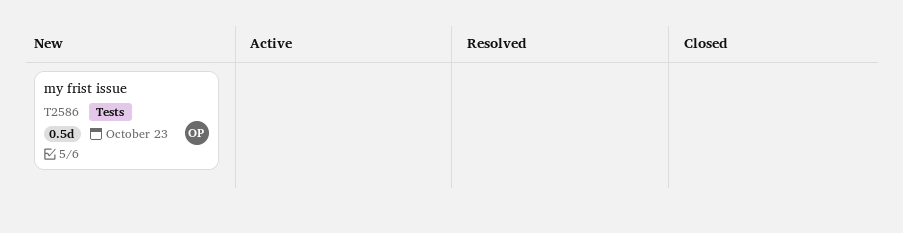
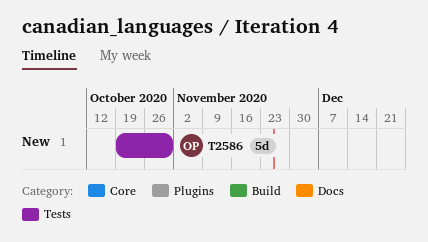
T2586, estimate: 0.5d -> 5d
T2586, due: Oct 23 -> Oct 30

